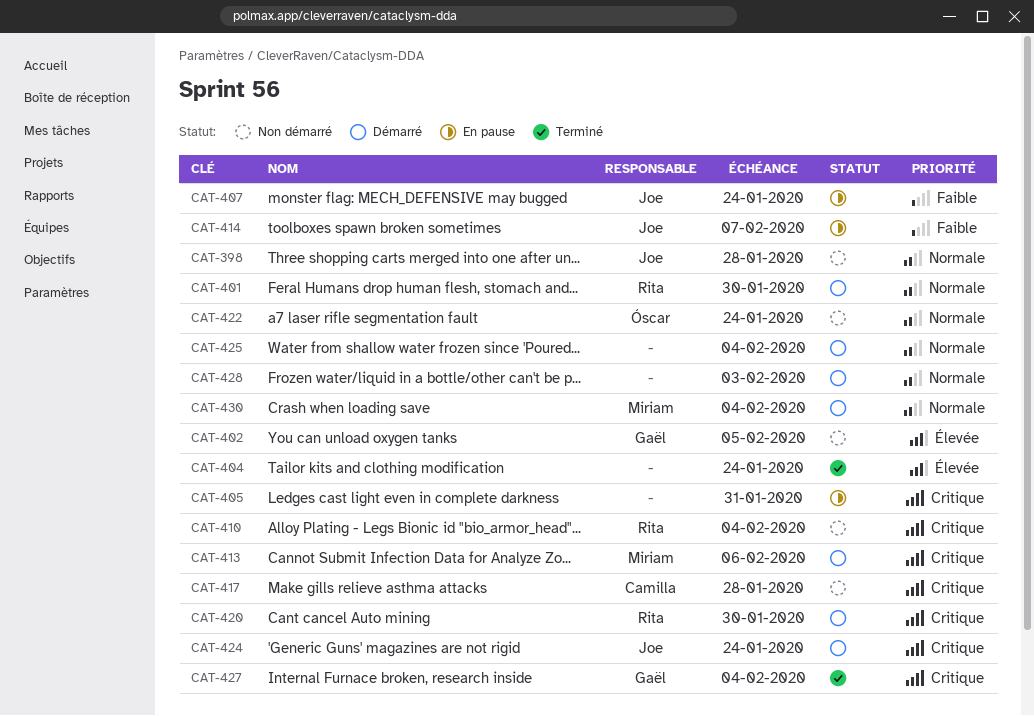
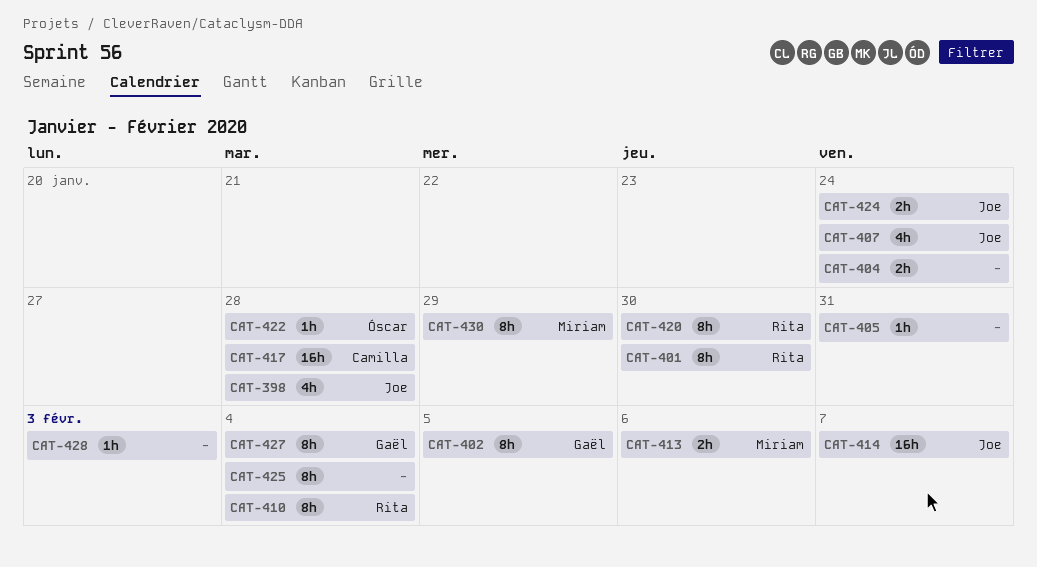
CAT-422, due: Jan 24 -> Jan 28
CAT-430, due: Feb 4 -> Jan 29

